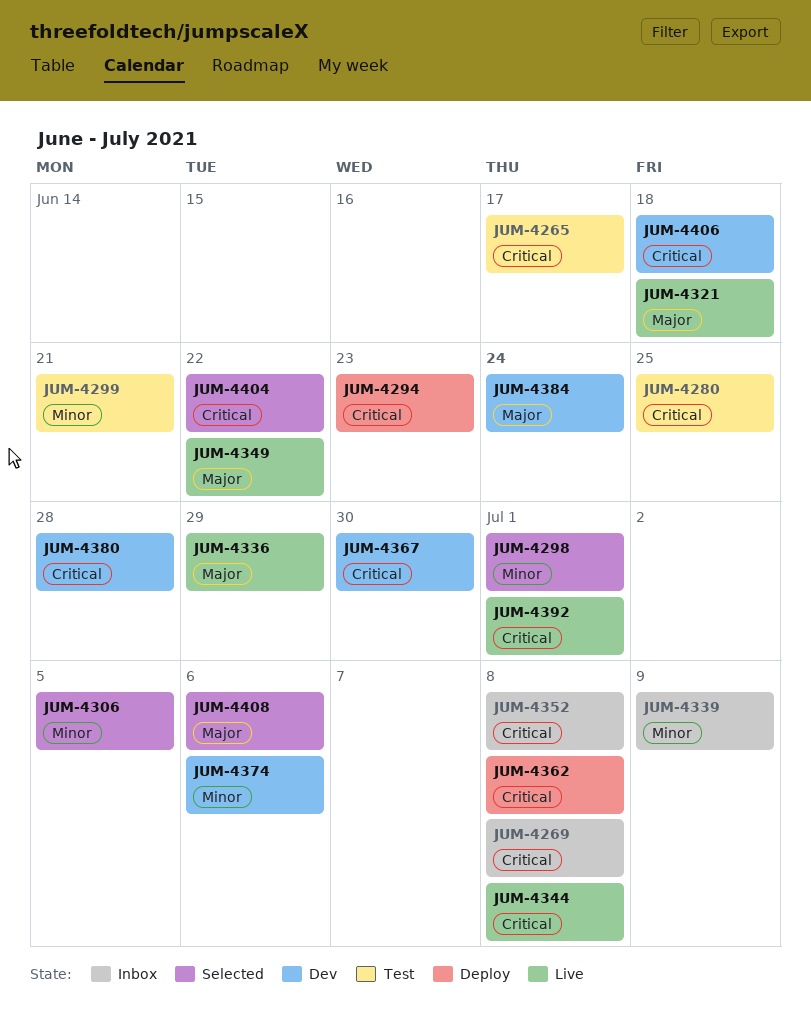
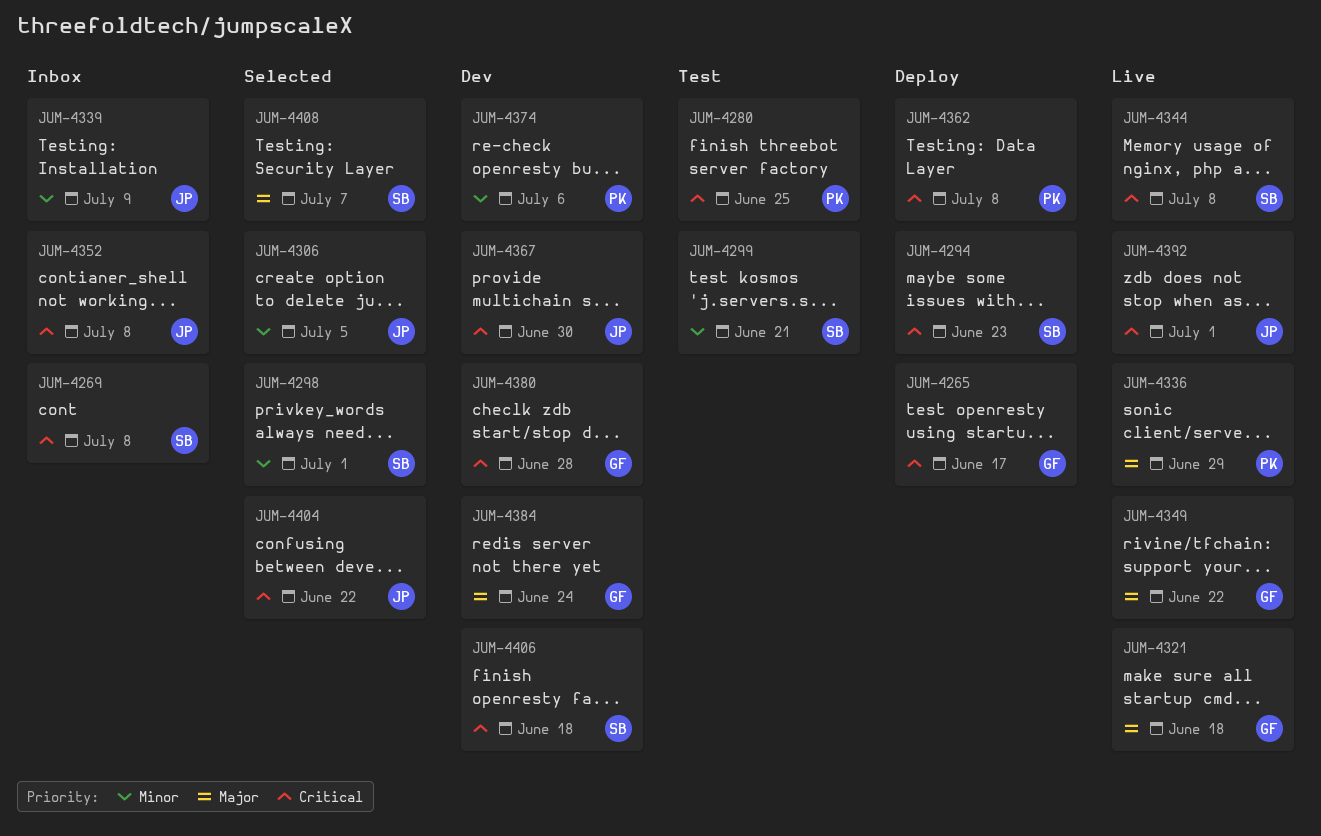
JUM-4265, status: Test -> Deploy
JUM-4408, due: Jul 6 -> Jul 7

